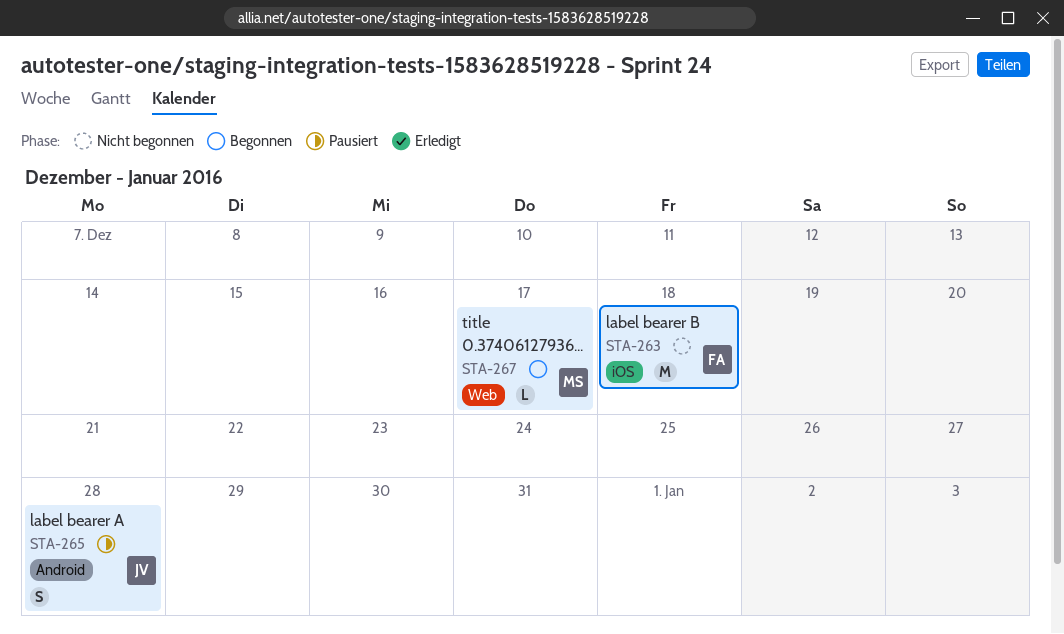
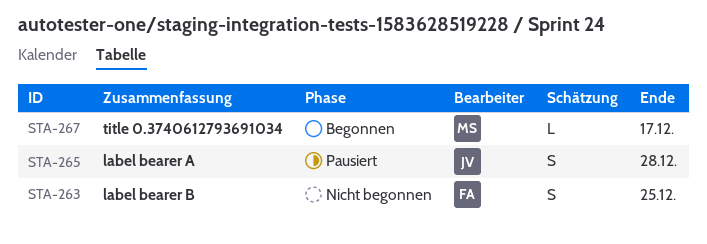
STA-263, estimate: M -> S
STA-263, due: Dec 18 -> Dec 25

